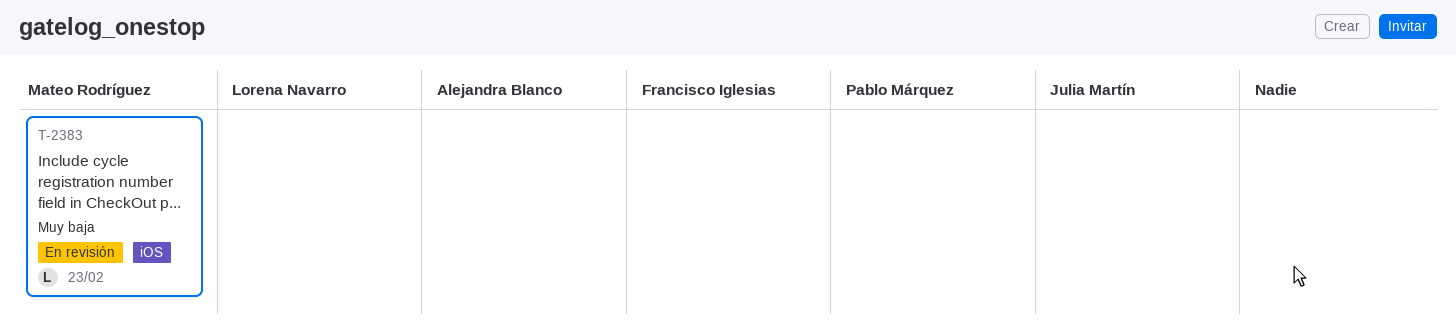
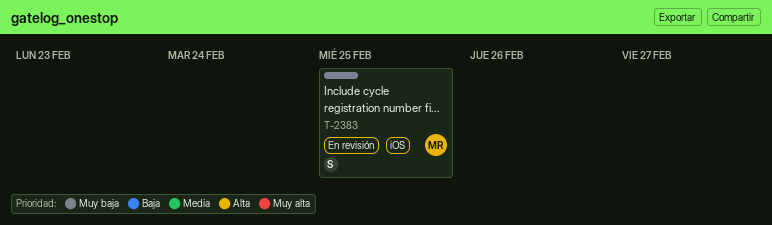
T-2383, estimate: L -> S
T-2383, due: Feb 23 -> Feb 25

